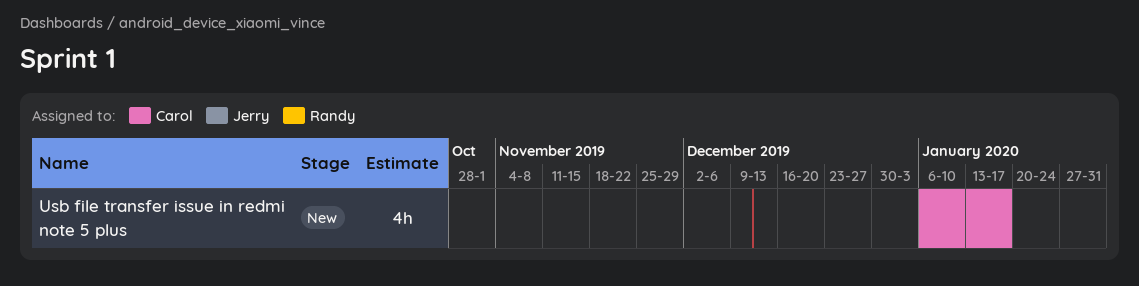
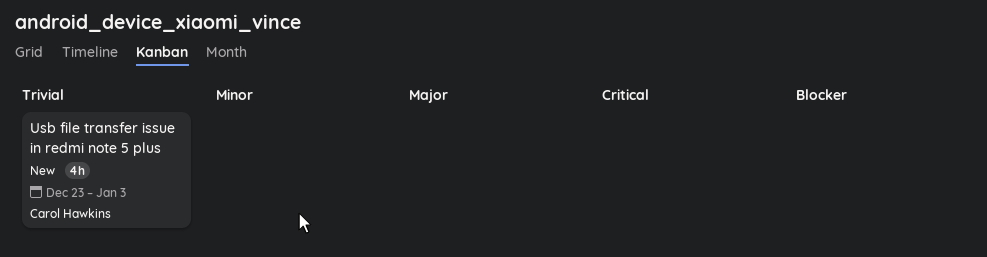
Usb file transfer issue in redmi note 5 plus, start: Jan 6 -> Dec 23
Usb file transfer issue in redmi note 5 plus, due: Jan 17 -> Jan 3

